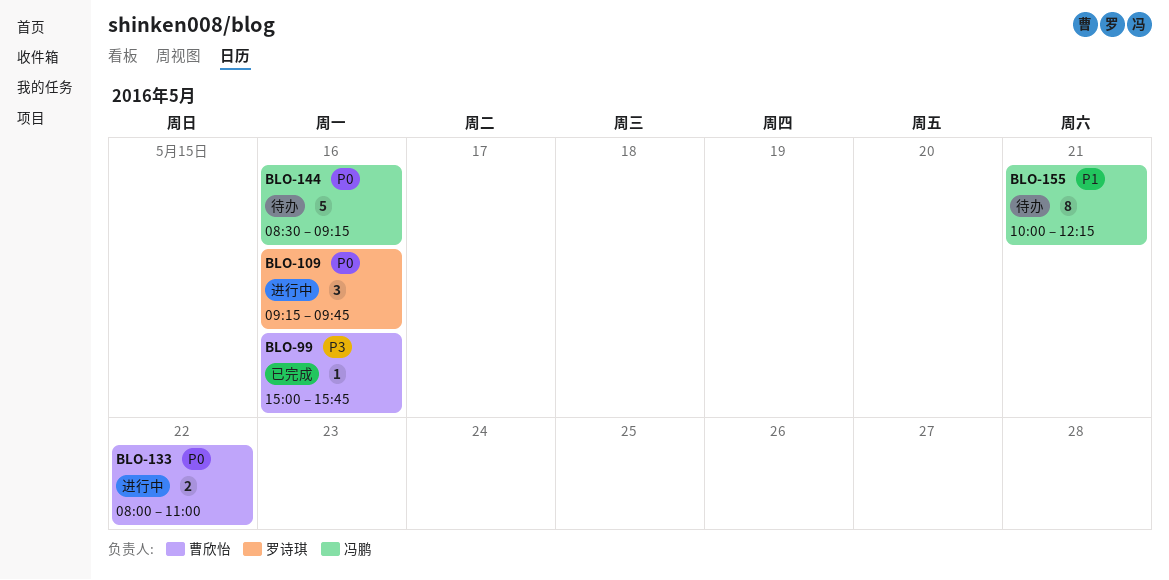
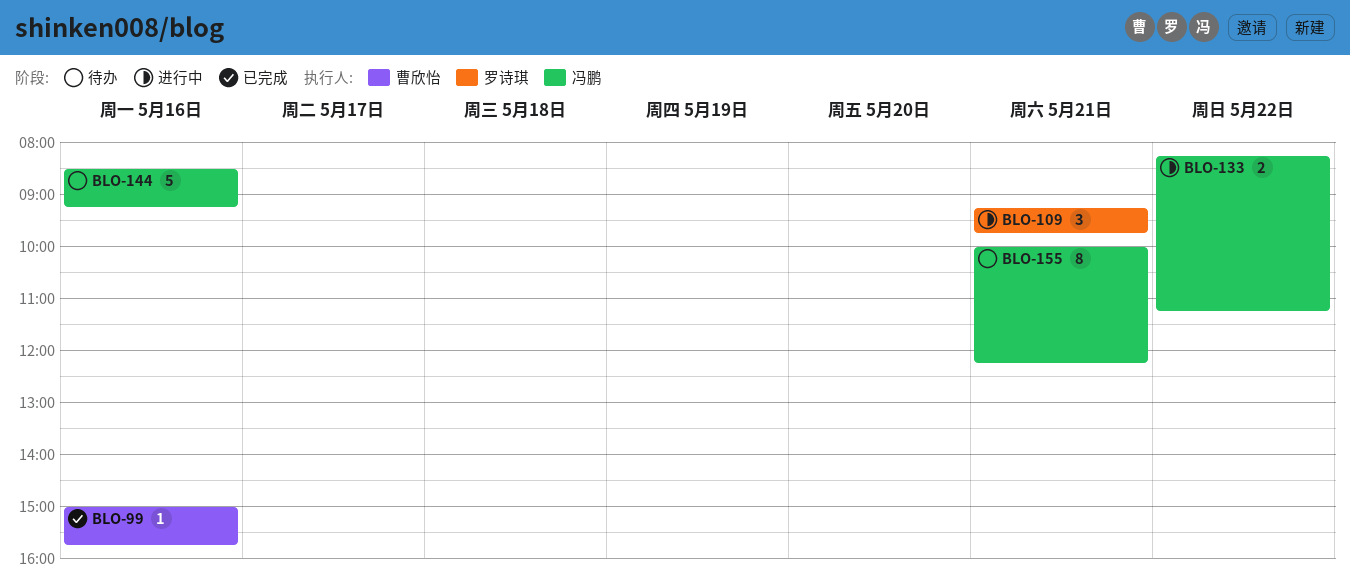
BLO-109, day: May 16 -> May 21
BLO-133, owner: 曹欣怡 -> 冯鹏
BLO-133, begins: 08:00 -> 08:15
BLO-133, ends: 11:00 -> 11:15

